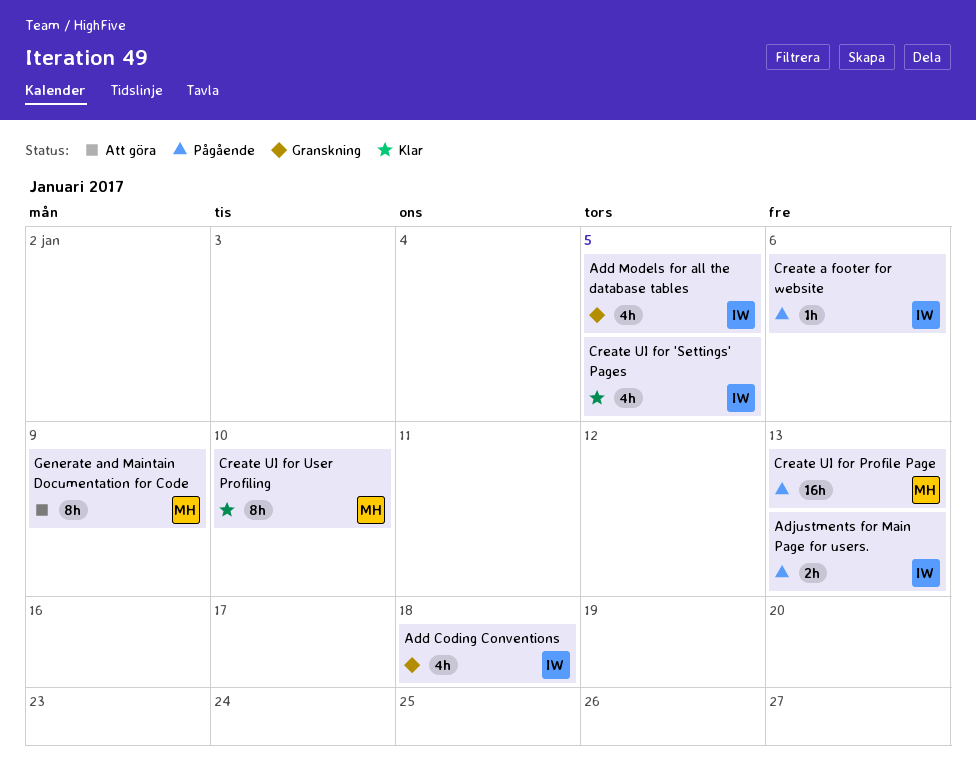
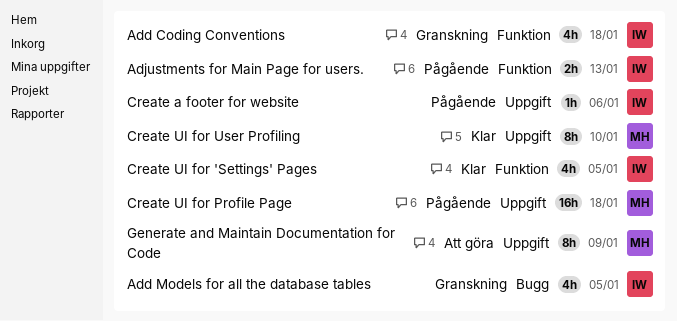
Create UI for Profile Page, due: Jan 13 -> Jan 18

